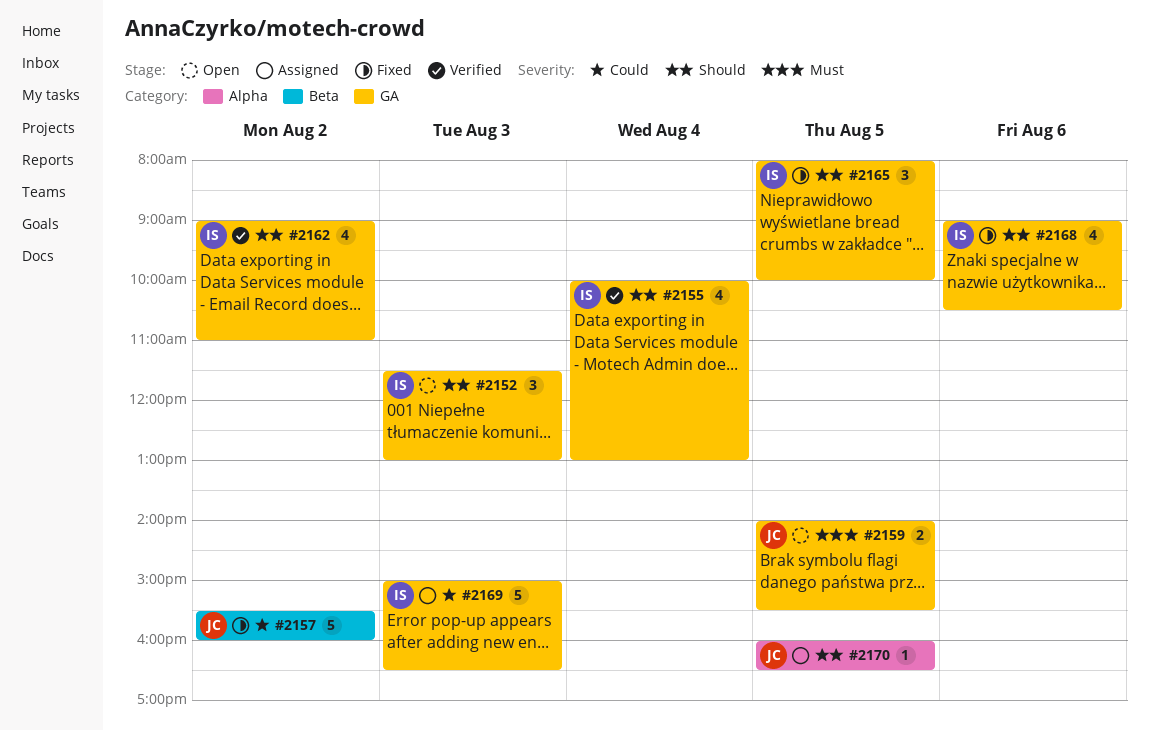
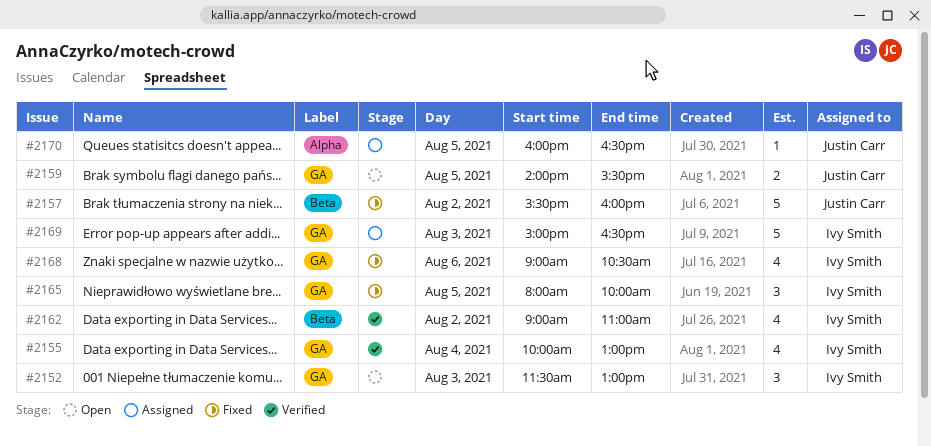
#2162, label: GA -> Beta

